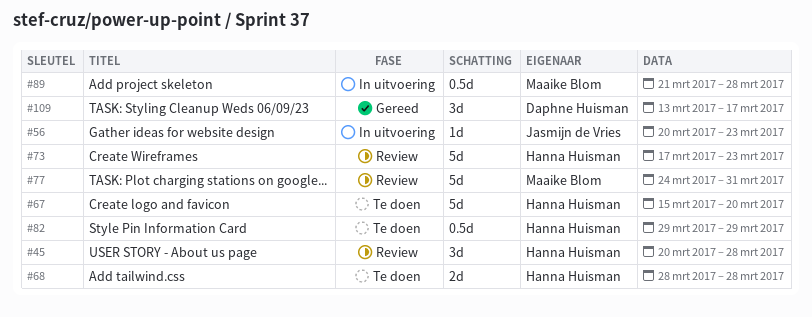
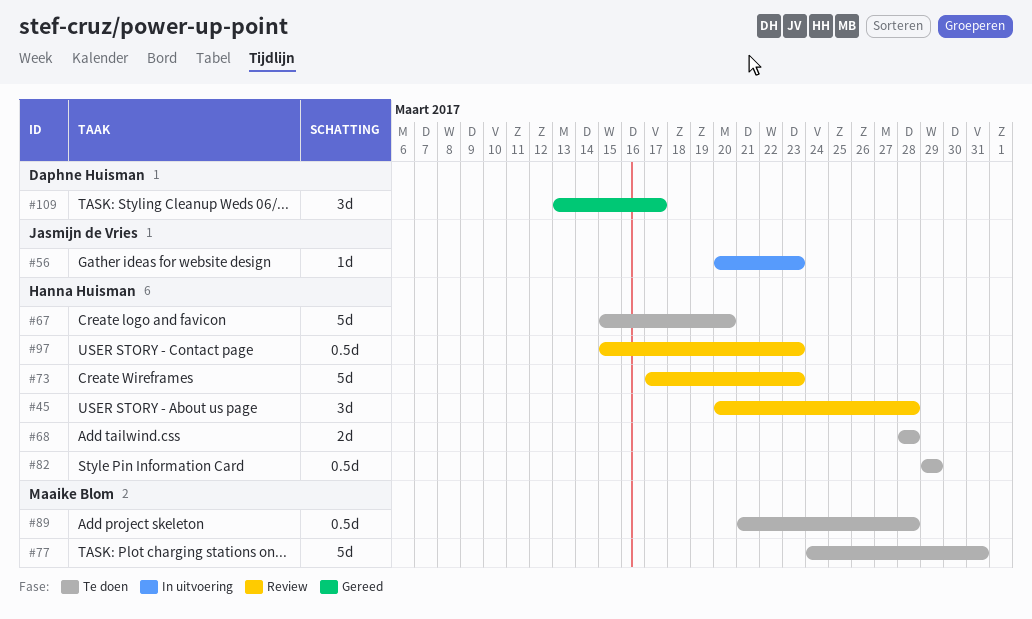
#77, status: Review -> Te doen
#89, status: In uitvoering -> Te doen
#97: none -> present

